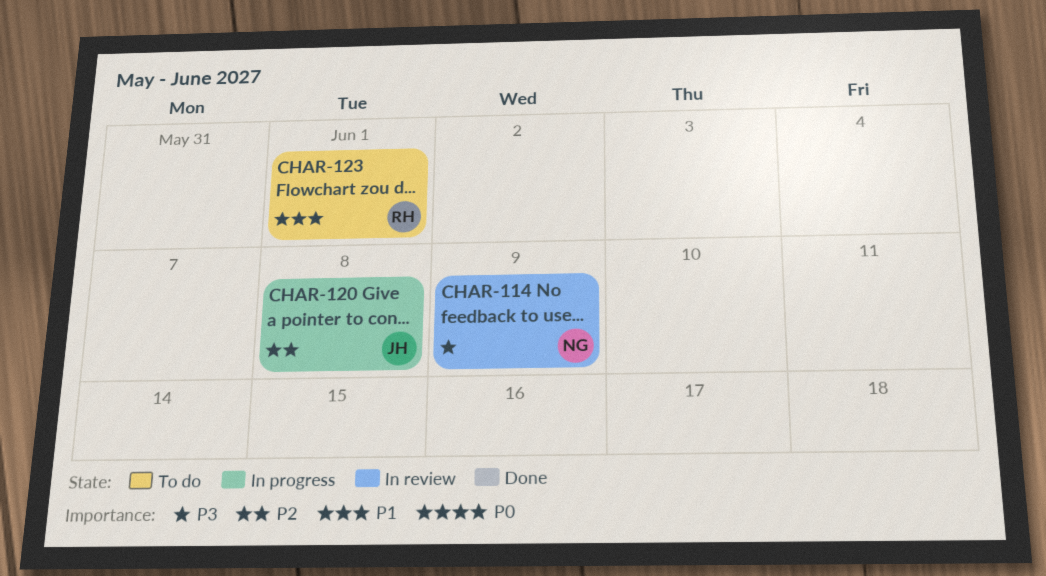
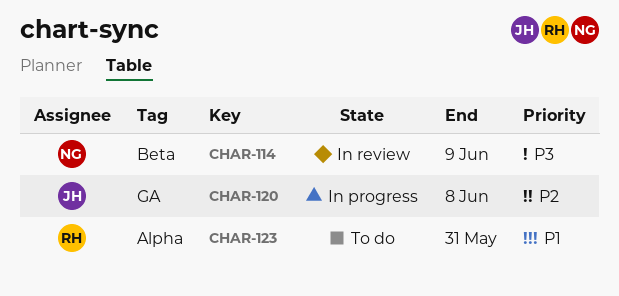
CHAR-123, due: Jun 1 -> May 31

